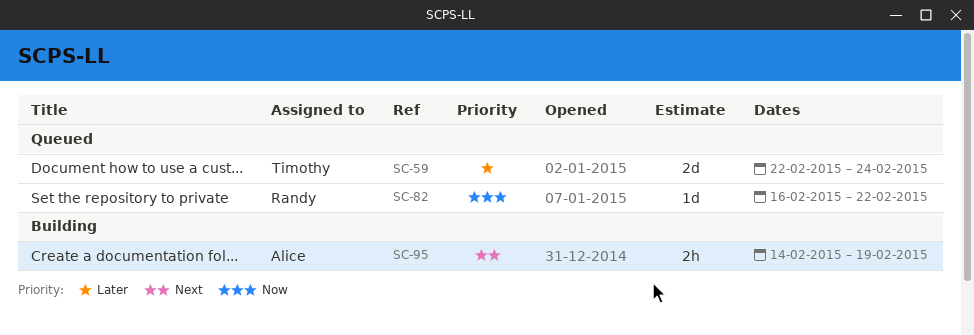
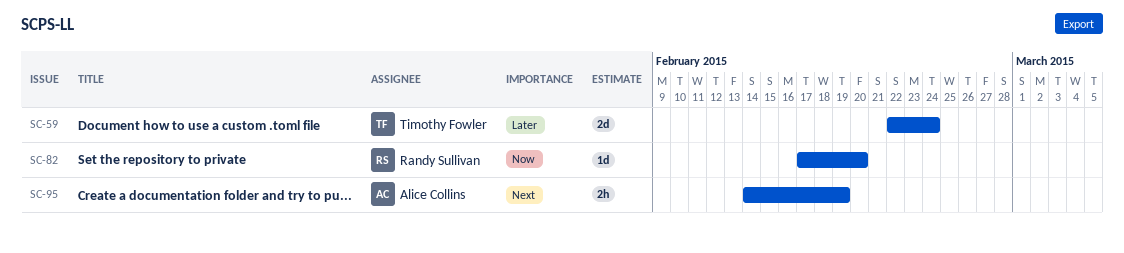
SC-82, start: Feb 16 -> Feb 17
SC-82, due: Feb 22 -> Feb 20

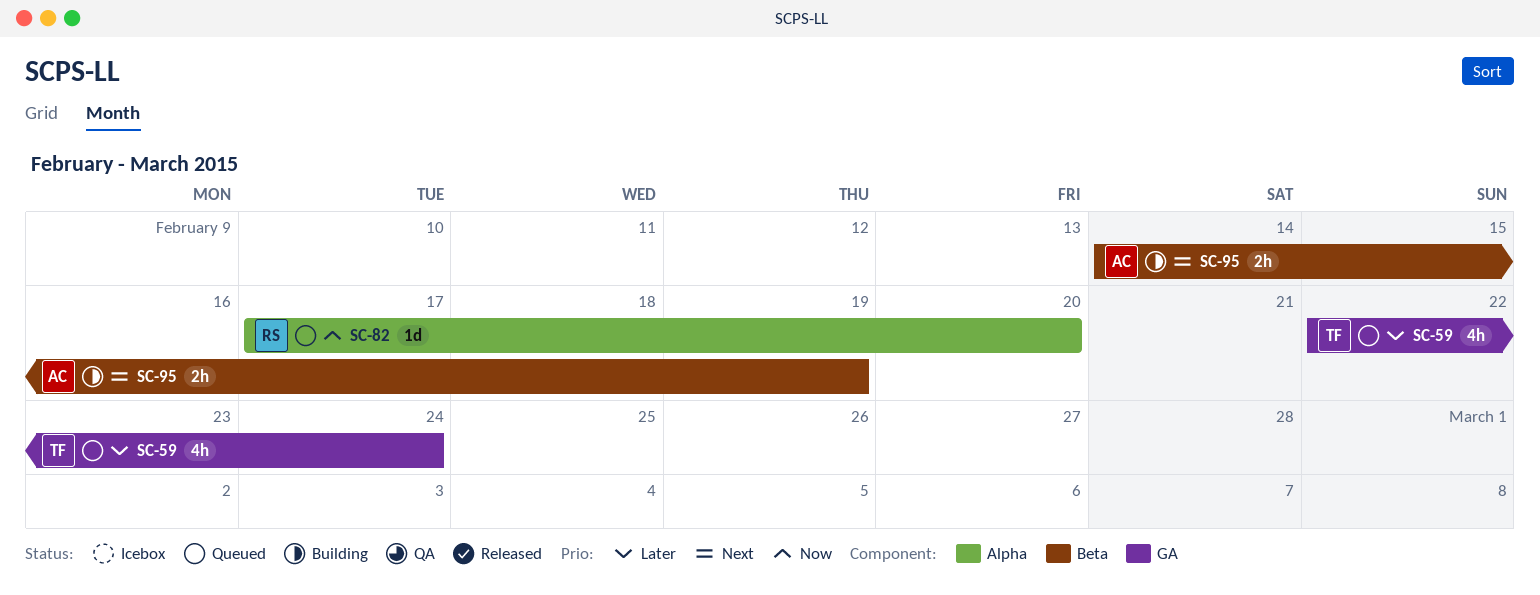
SC-59, estimate: 2d -> 4h

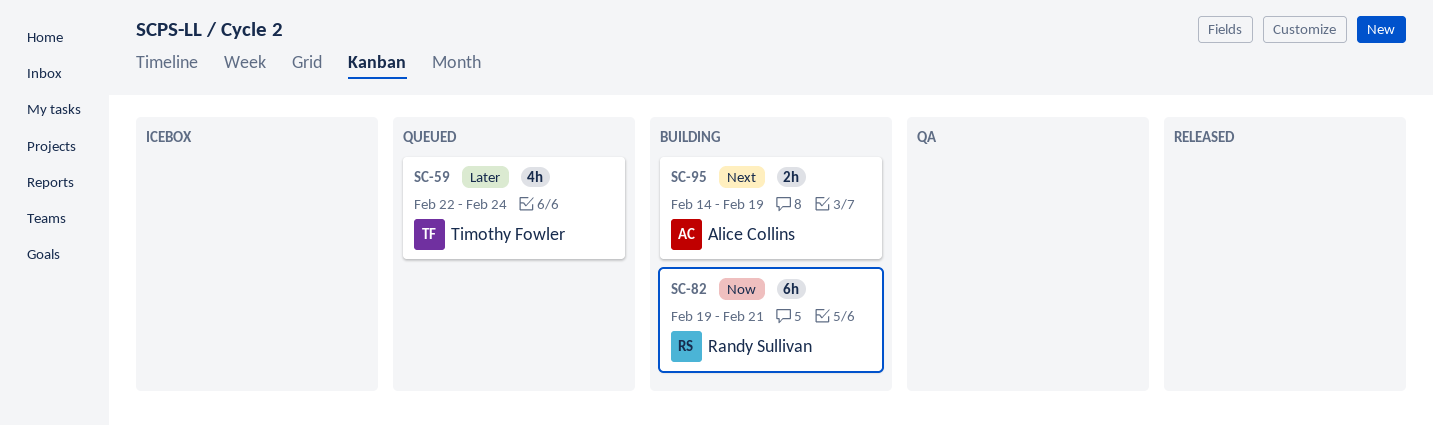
SC-82, status: Queued -> Building
SC-82, estimate: 1d -> 6h
SC-82, start: Feb 17 -> Feb 19
SC-82, due: Feb 20 -> Feb 21

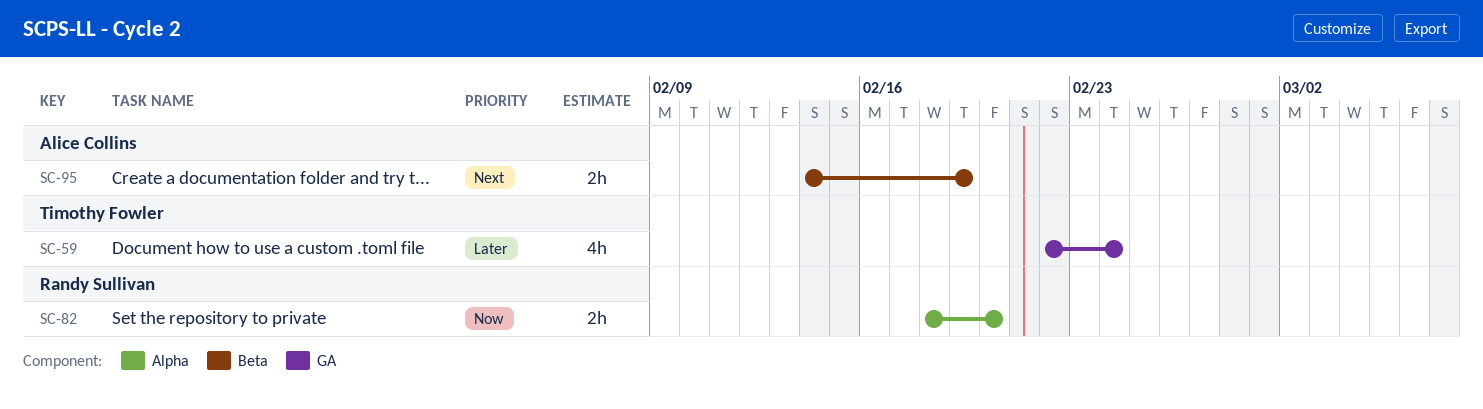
SC-82, estimate: 6h -> 2h
SC-82, start: Feb 19 -> Feb 18
SC-82, due: Feb 21 -> Feb 20

